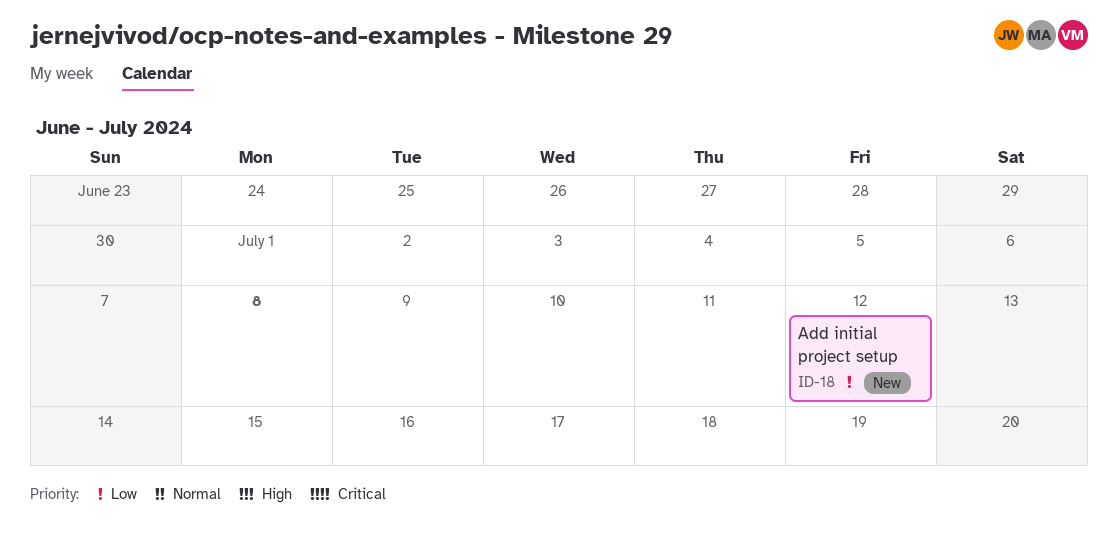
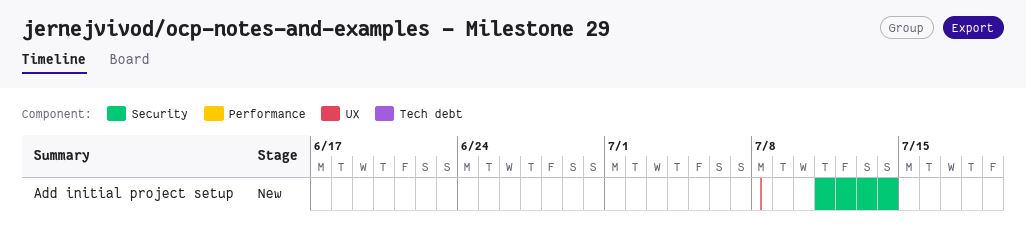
Add initial project setup, due: Jul 12 -> Jul 14

